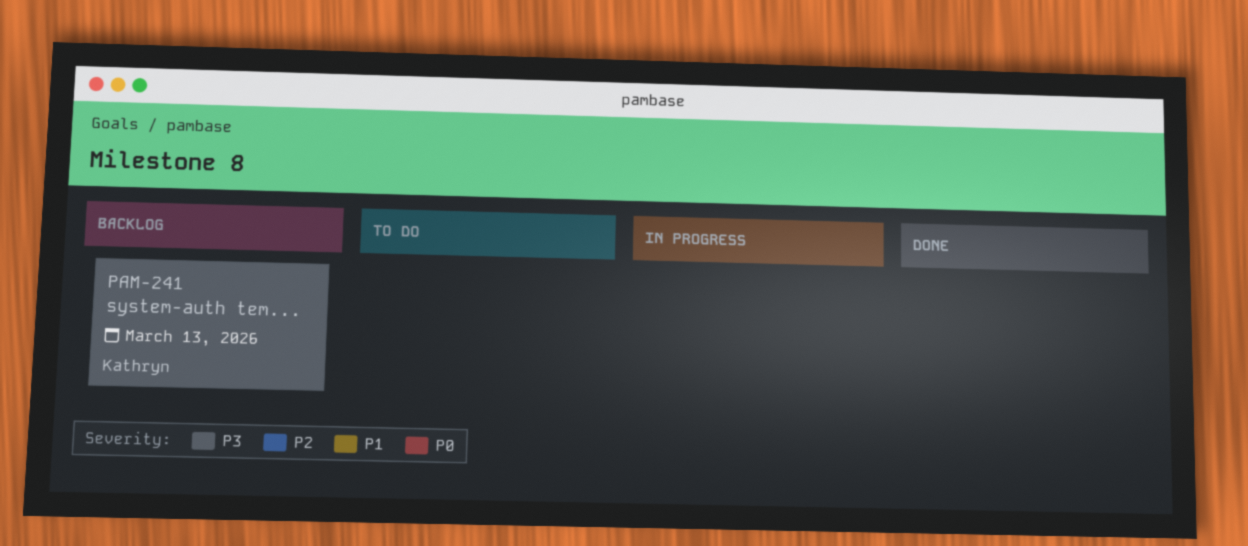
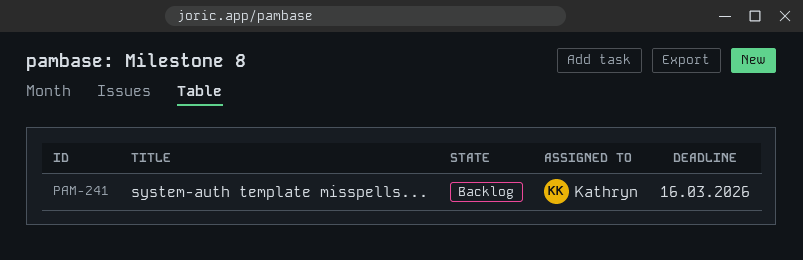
PAM-241, due: Mar 13 -> Mar 16

